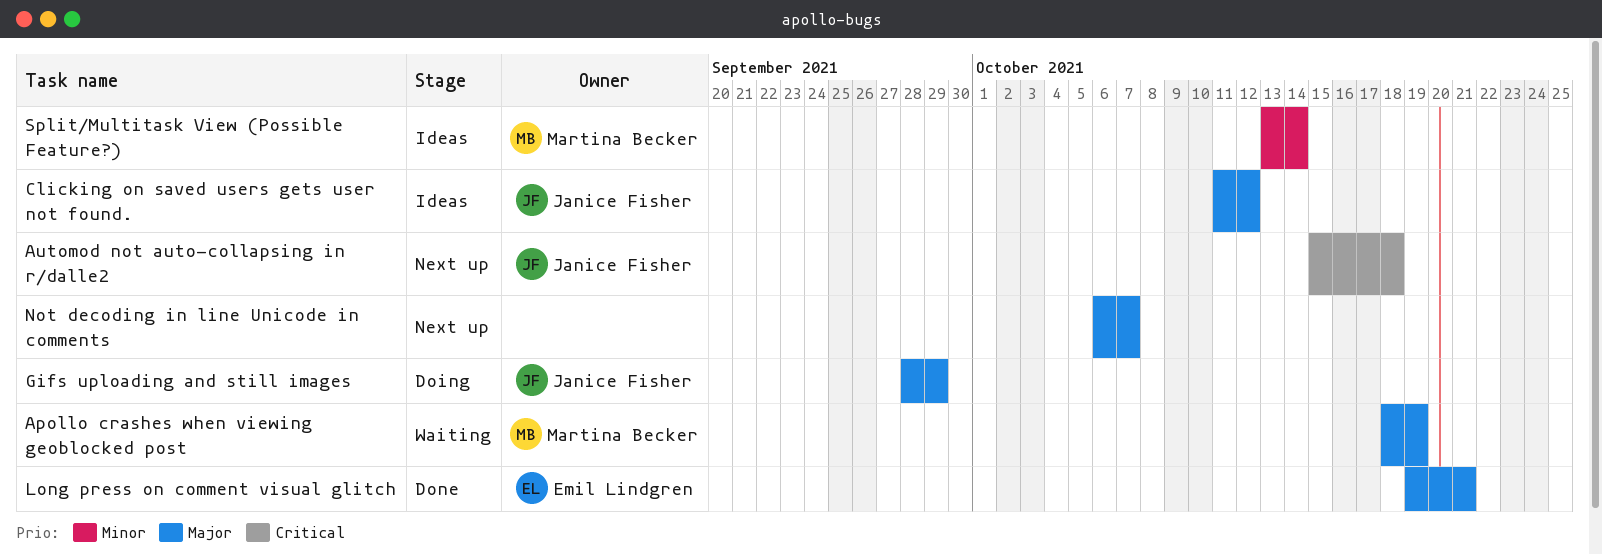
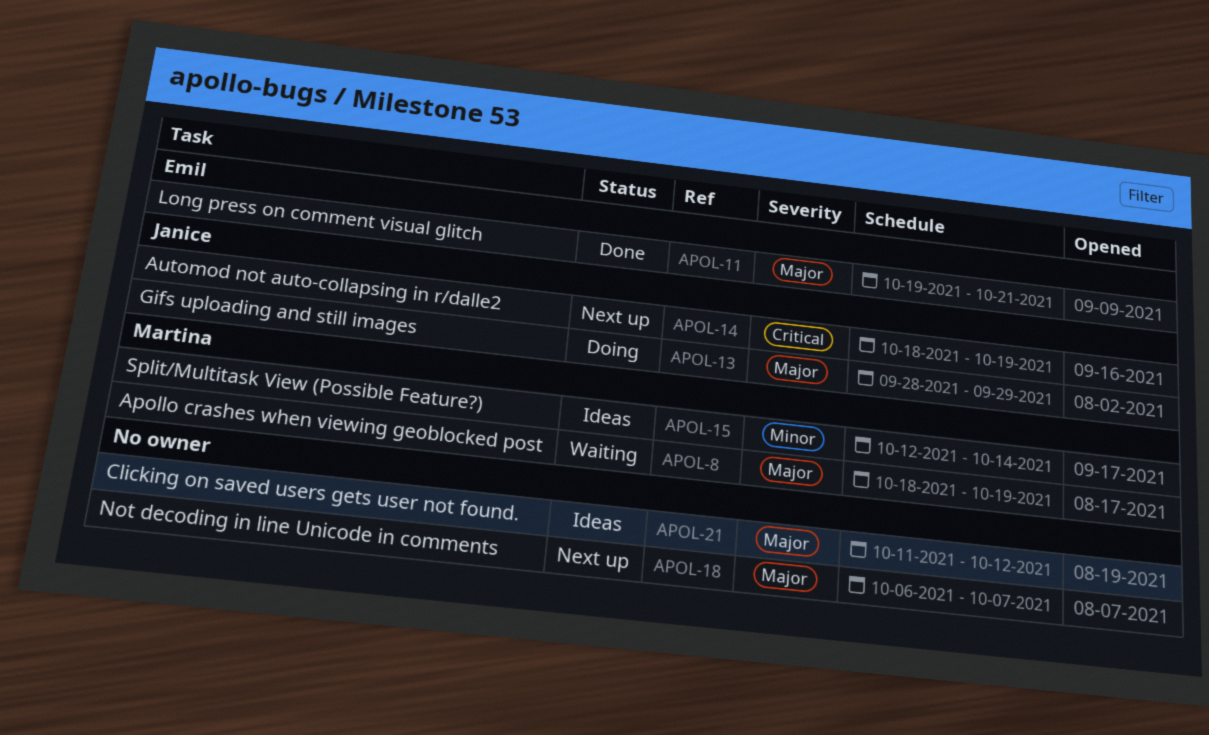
Automod not auto-collapsing in r/dalle2, start: Oct 15 -> Oct 18
Automod not auto-collapsing in r/dalle2, due: Oct 18 -> Oct 19
Clicking on saved users gets user not found., owner: Janice Fisher -> none
Split/Multitask View (Possible Feature?), start: Oct 13 -> Oct 12

